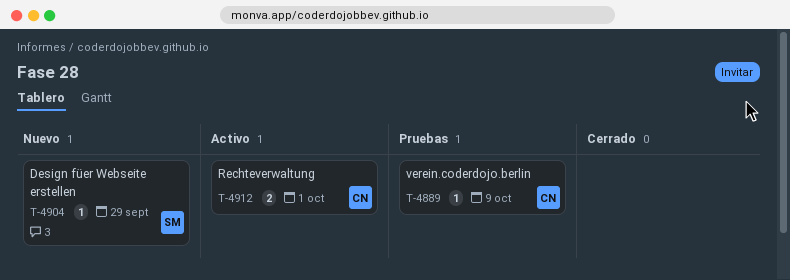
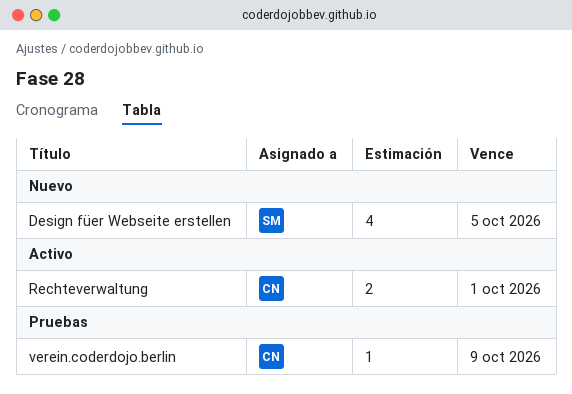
Design füer Webseite erstellen, estimate: 1 -> 4
Design füer Webseite erstellen, due: Sep 29 -> Oct 5

